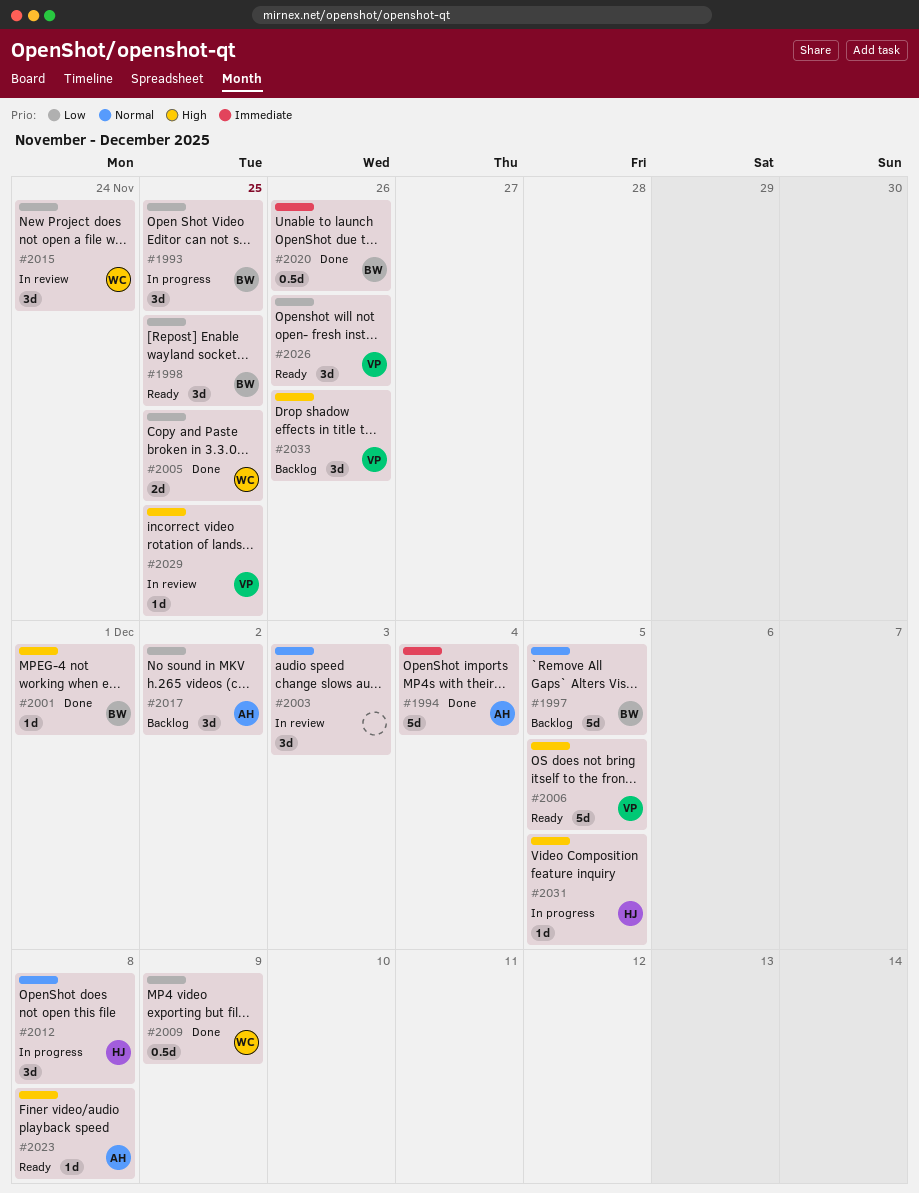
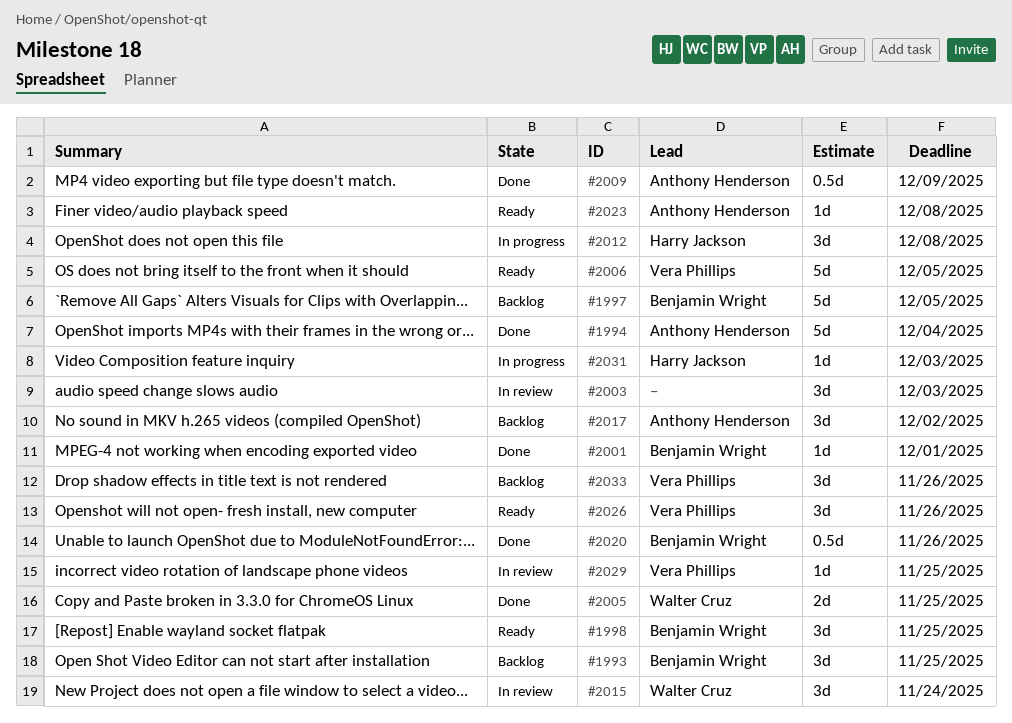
#1993, status: In progress -> Backlog
#2009, owner: Walter Cruz -> Anthony Henderson
#2031, due: Dec 5 -> Dec 3

